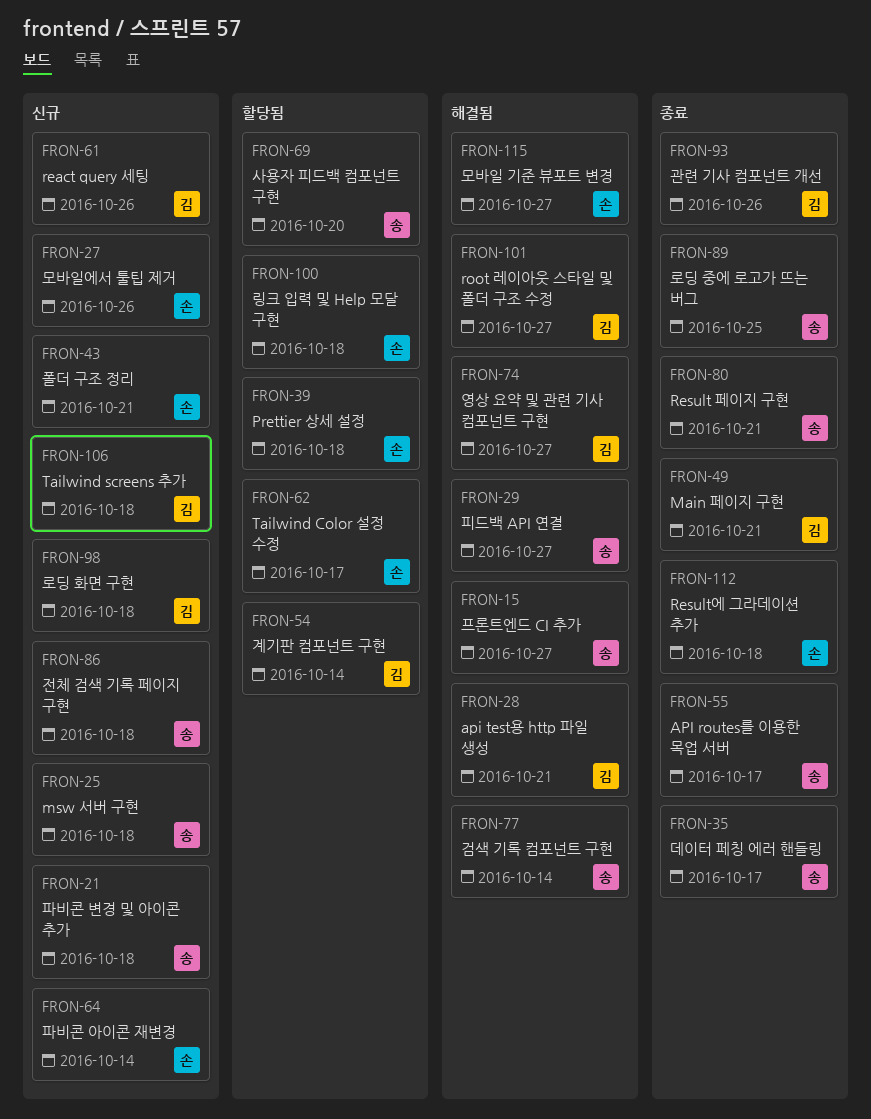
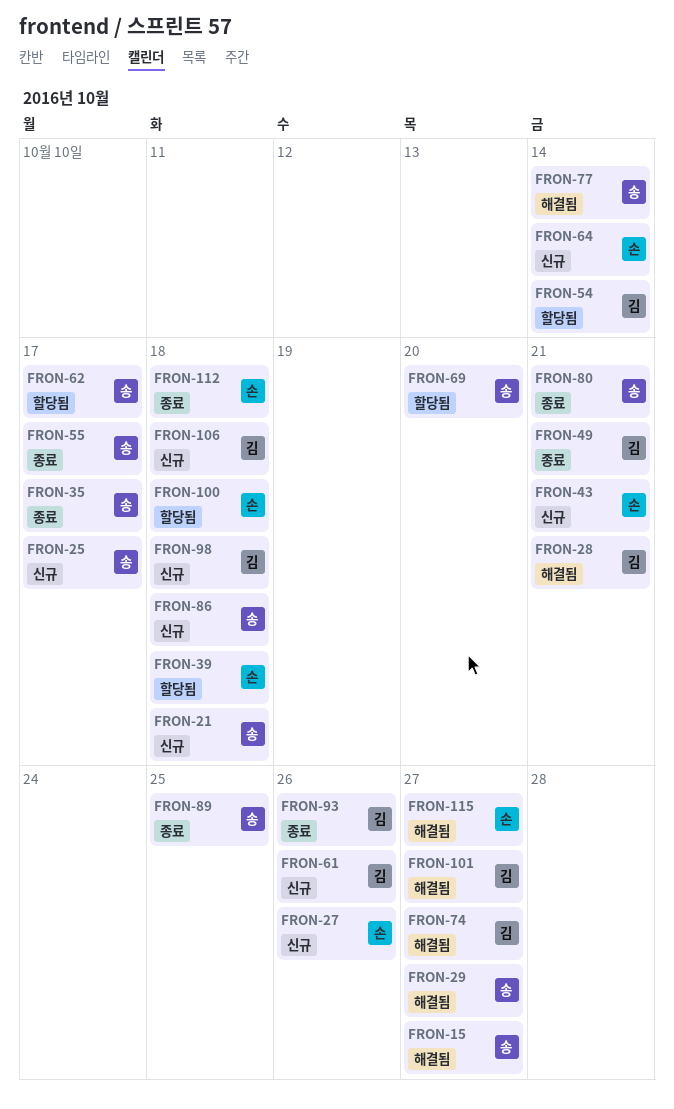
FRON-25, due: Oct 18 -> Oct 17
FRON-62, owner: 손 -> 송

